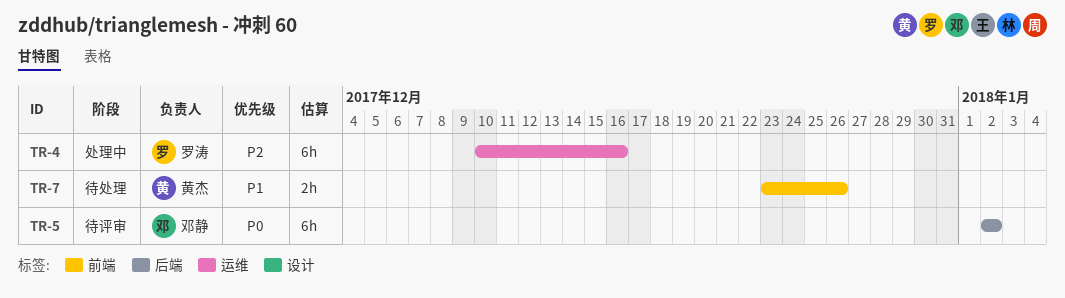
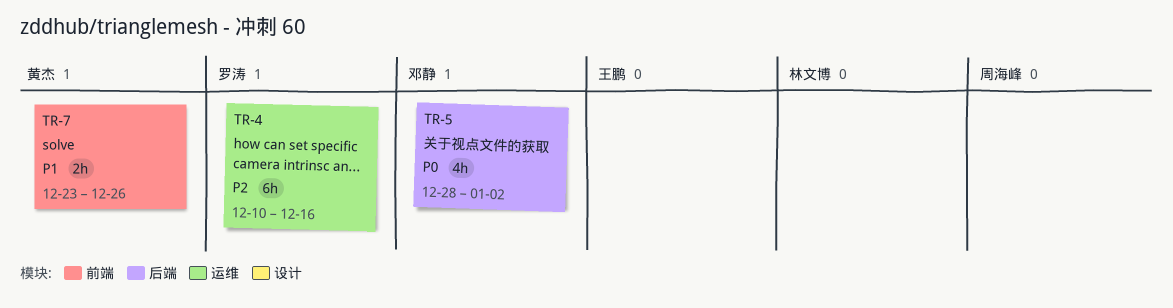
TR-5, estimate: 6h -> 4h
TR-5, start: Jan 2 -> Dec 28

